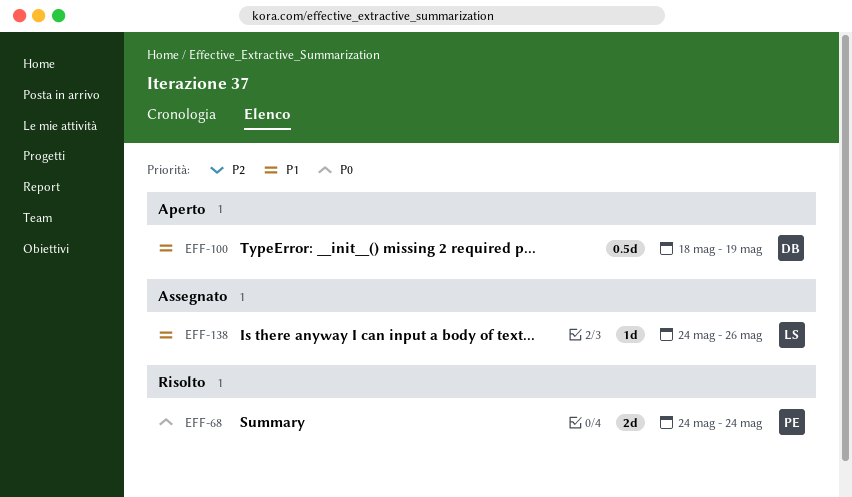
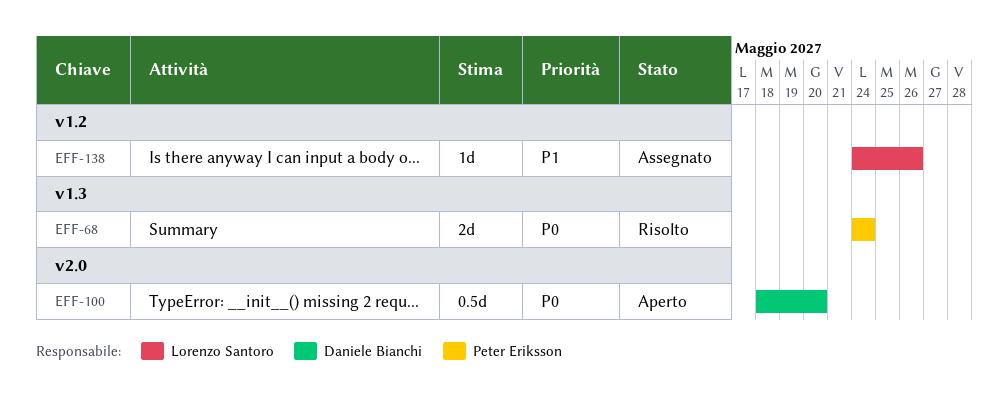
EFF-100, priority: P1 -> P0
EFF-100, due: May 19 -> May 20

